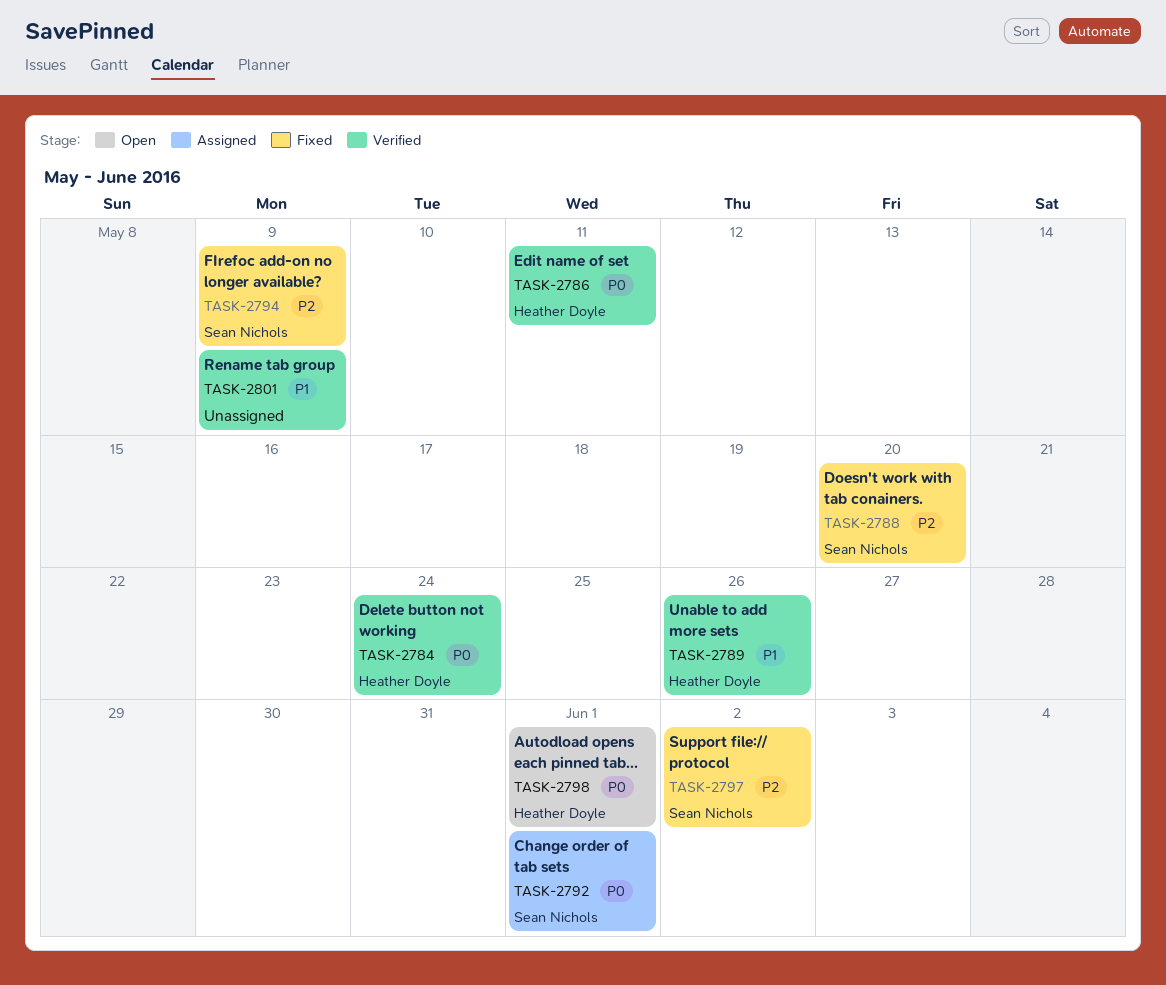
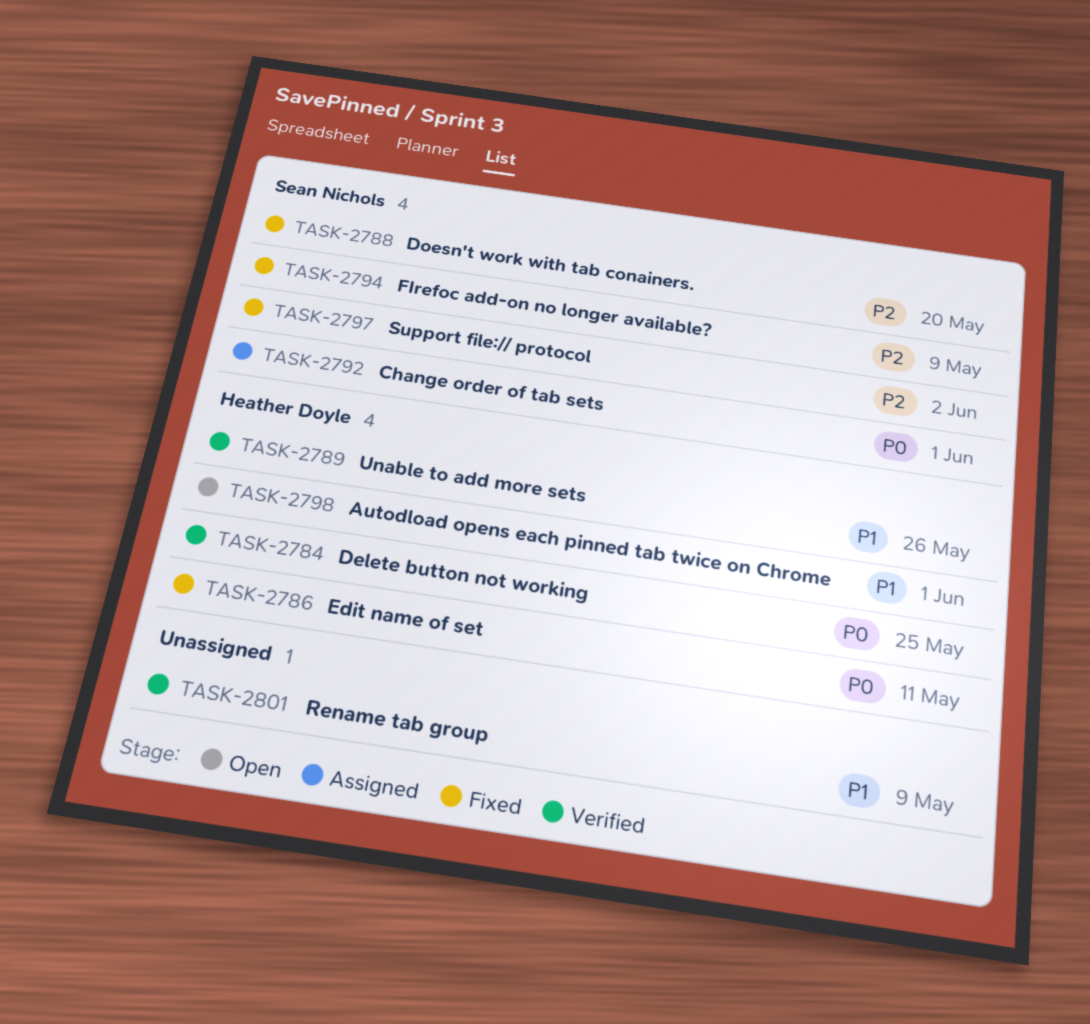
TASK-2784, due: May 24 -> May 25
TASK-2786, status: Verified -> Fixed
TASK-2798, priority: P0 -> P1

